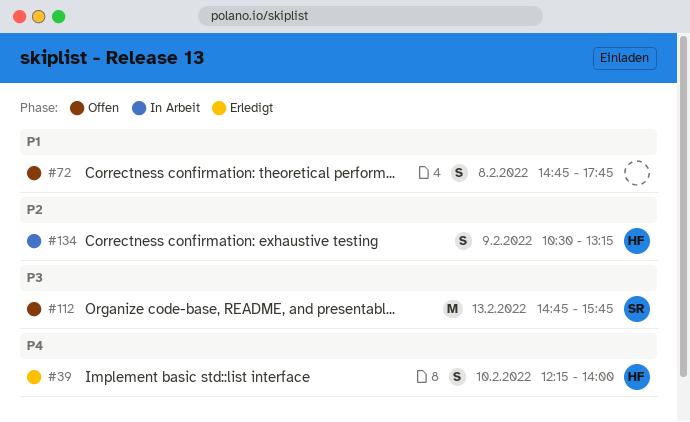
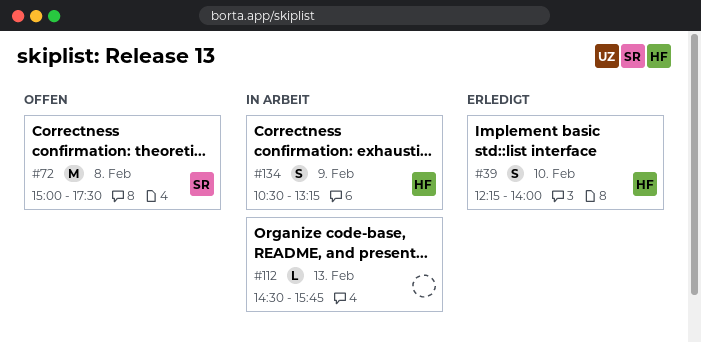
#72, owner: none -> SR
#72, estimate: S -> M
#72, begins: 14:45 -> 15:00
#72, ends: 17:45 -> 17:30
#112, status: Offen -> In Arbeit
#112, owner: SR -> none
#112, estimate: M -> L
#112, begins: 14:45 -> 14:30

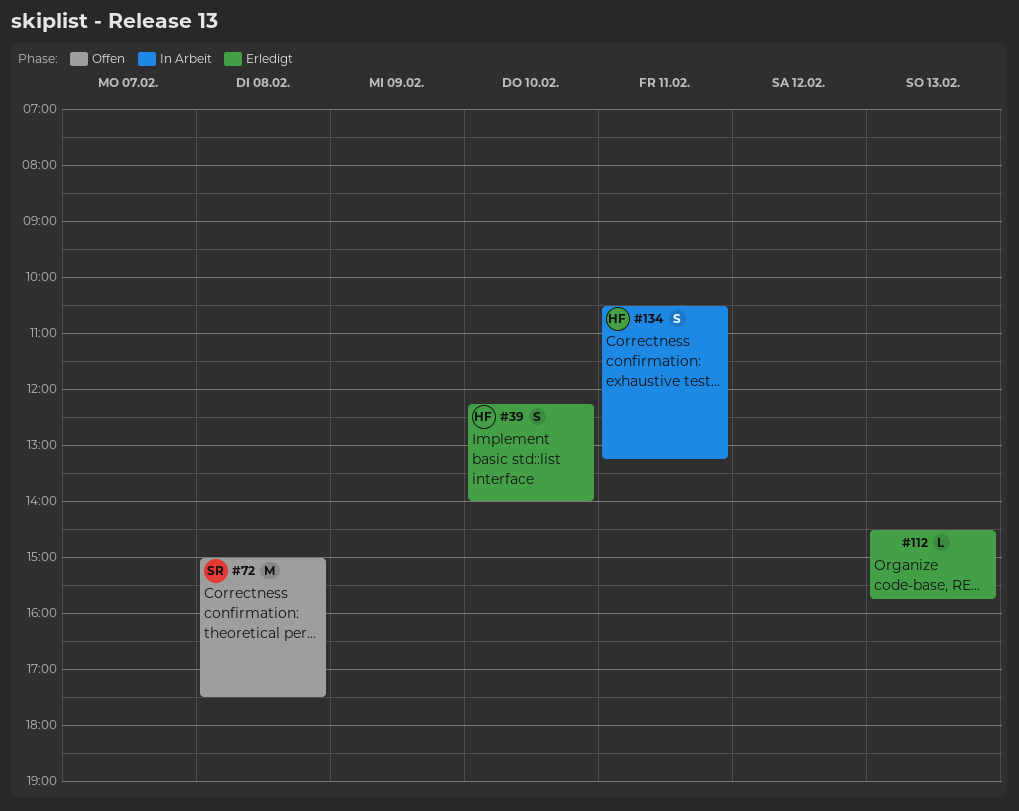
#112, status: In Arbeit -> Erledigt
#134, day: Feb 9 -> Feb 11

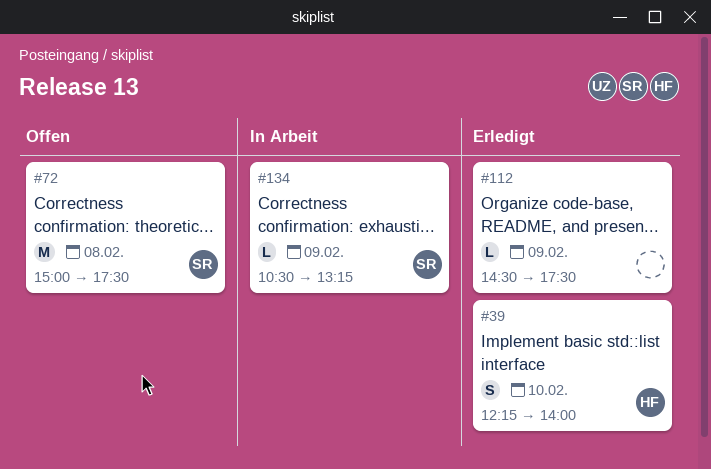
#112, day: Feb 13 -> Feb 9
#112, ends: 15:45 -> 17:30
#134, owner: HF -> SR
#134, estimate: S -> L
#134, day: Feb 11 -> Feb 9

